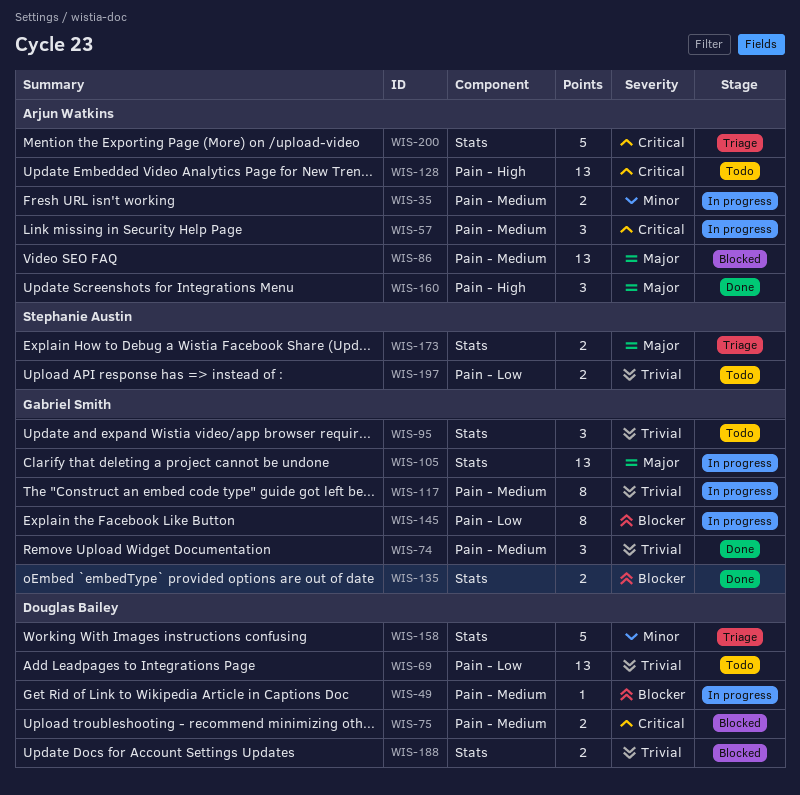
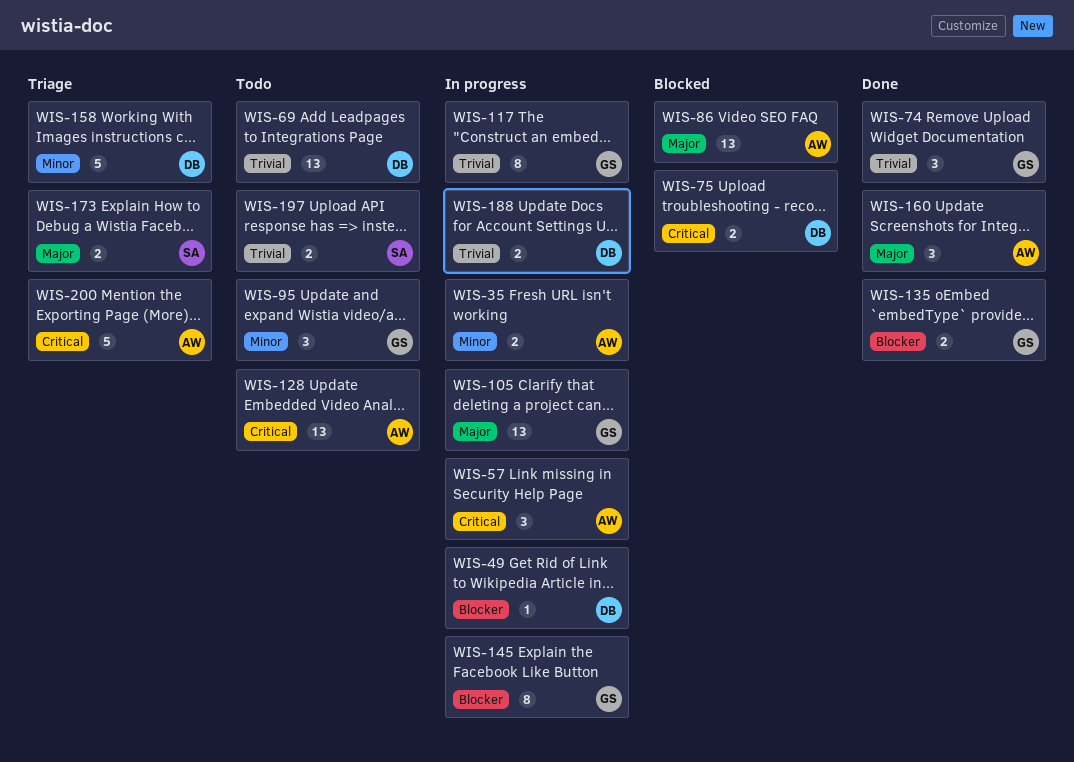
WIS-95, priority: Trivial -> Minor
WIS-188, status: Blocked -> In progress

